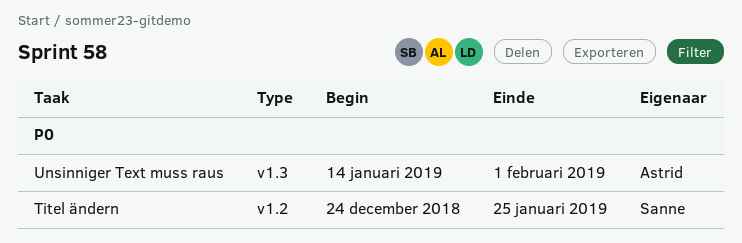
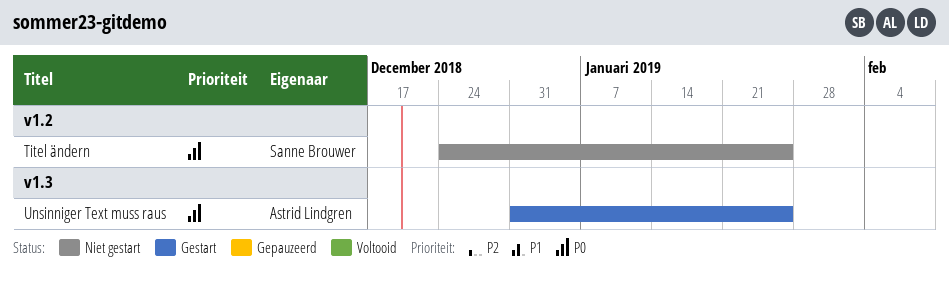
Unsinniger Text muss raus, start: Jan 14 -> Dec 31
Unsinniger Text muss raus, due: Feb 1 -> Jan 25

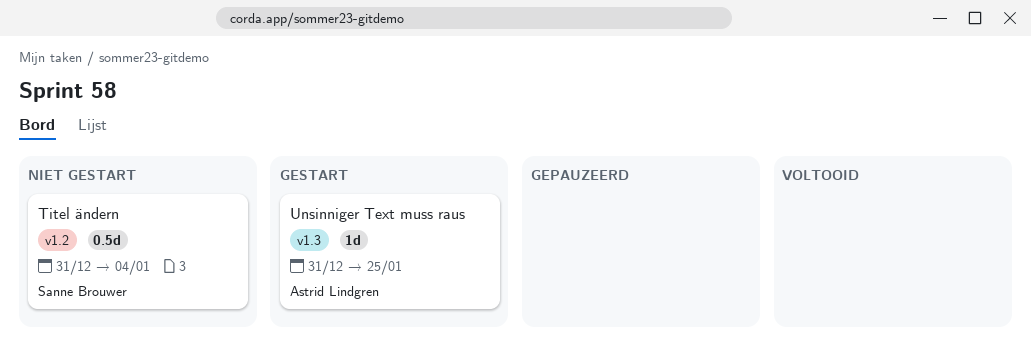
Titel ändern, start: Dec 24 -> Dec 31
Titel ändern, due: Jan 25 -> Jan 4

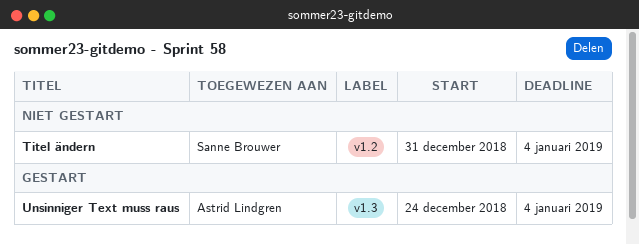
Unsinniger Text muss raus, start: Dec 31 -> Dec 24
Unsinniger Text muss raus, due: Jan 25 -> Jan 4

